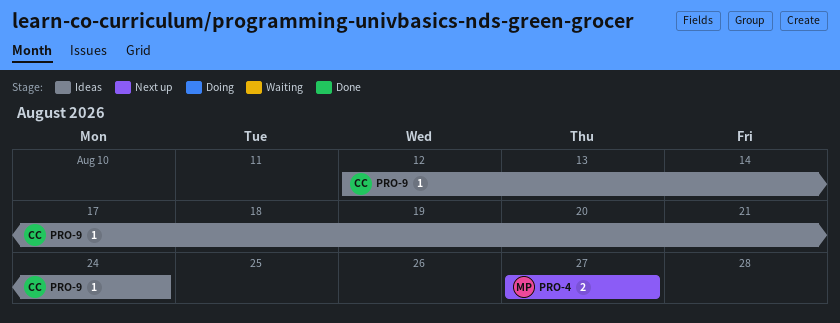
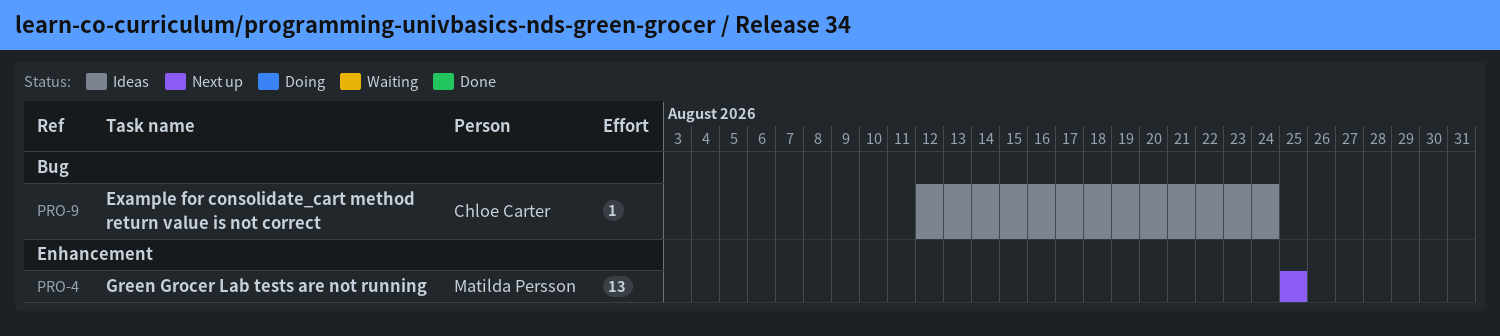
PRO-4, estimate: 2 -> 13
PRO-4, start: Aug 27 -> Aug 25
PRO-4, due: Aug 27 -> Aug 25

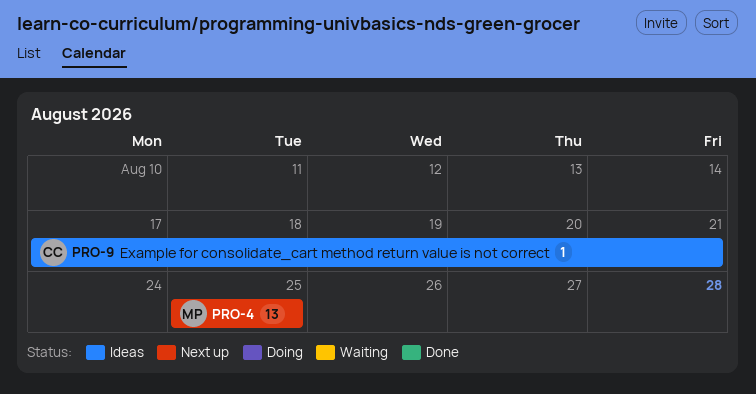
PRO-9, start: Aug 12 -> Aug 17
PRO-9, due: Aug 24 -> Aug 21

